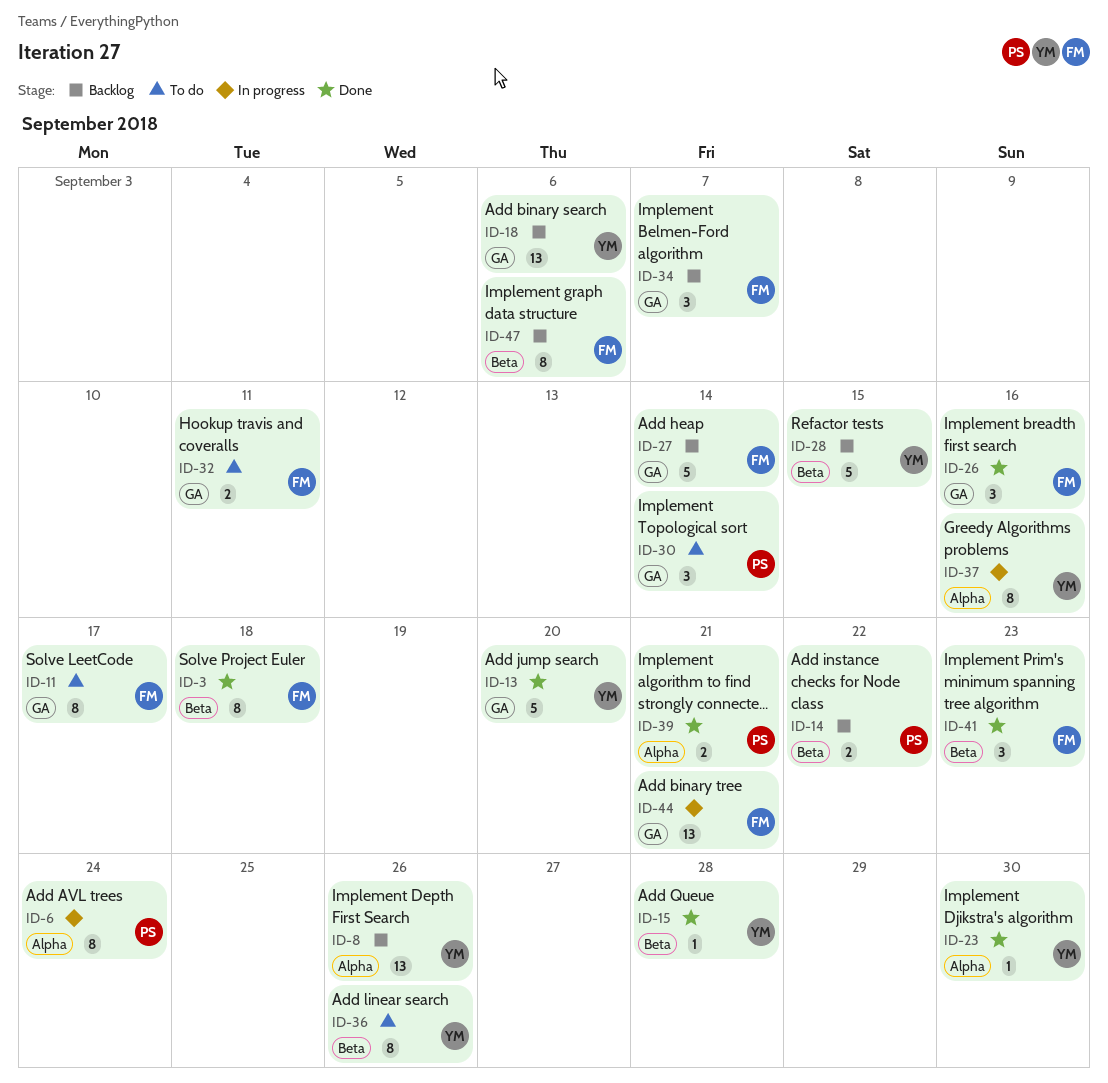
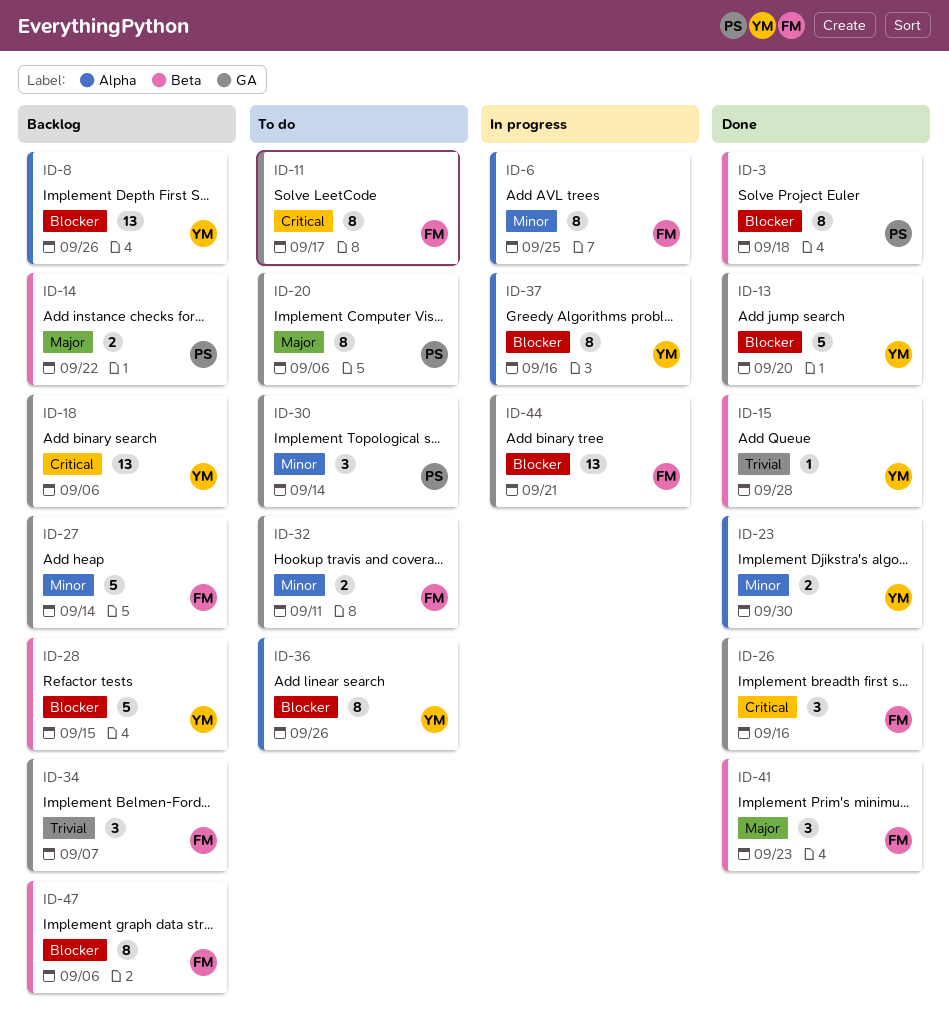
ID-3, owner: FM -> PS
ID-6, owner: PS -> FM
ID-6, due: Sep 24 -> Sep 25
ID-20: none -> present
ID-23, estimate: 1 -> 2
ID-36, label: Beta -> Alpha
ID-39: present -> none

